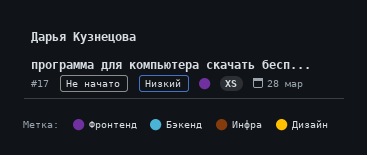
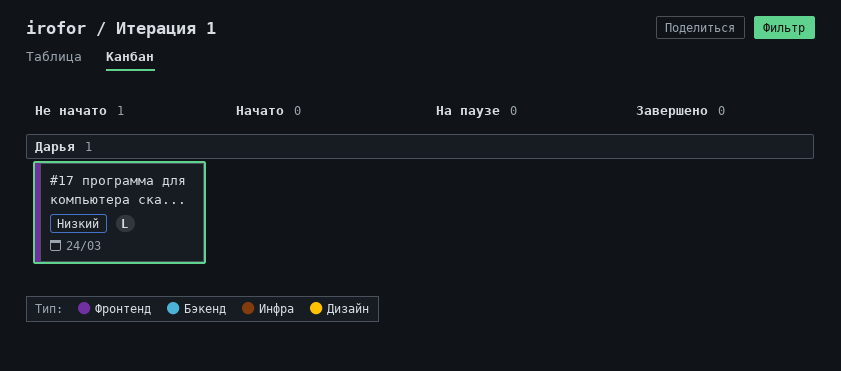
#17, estimate: XS -> L
#17, due: Mar 28 -> Mar 24

